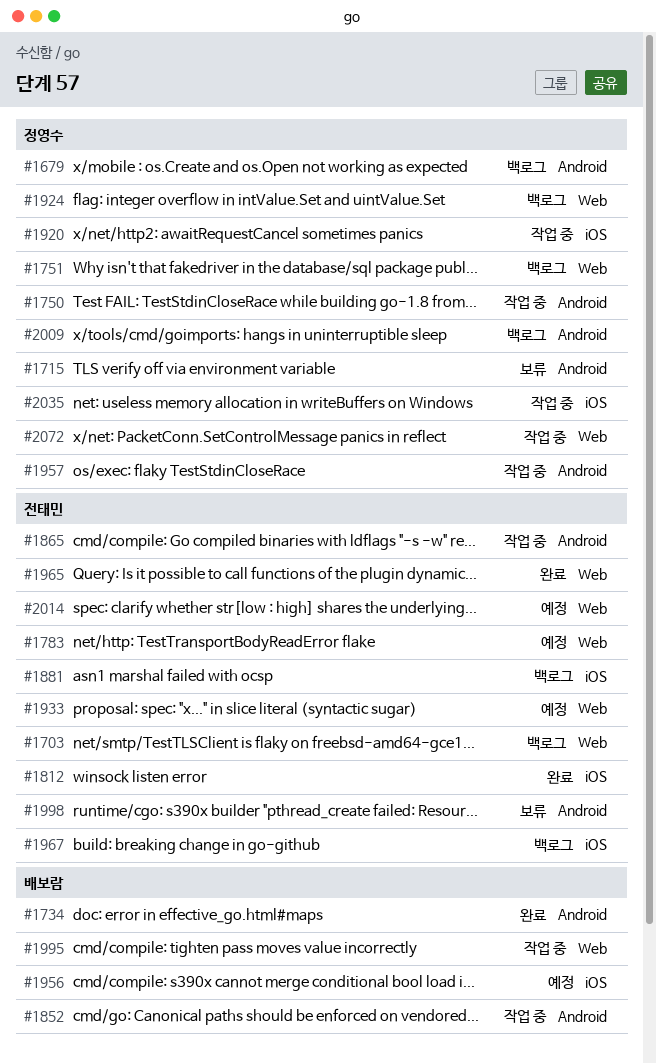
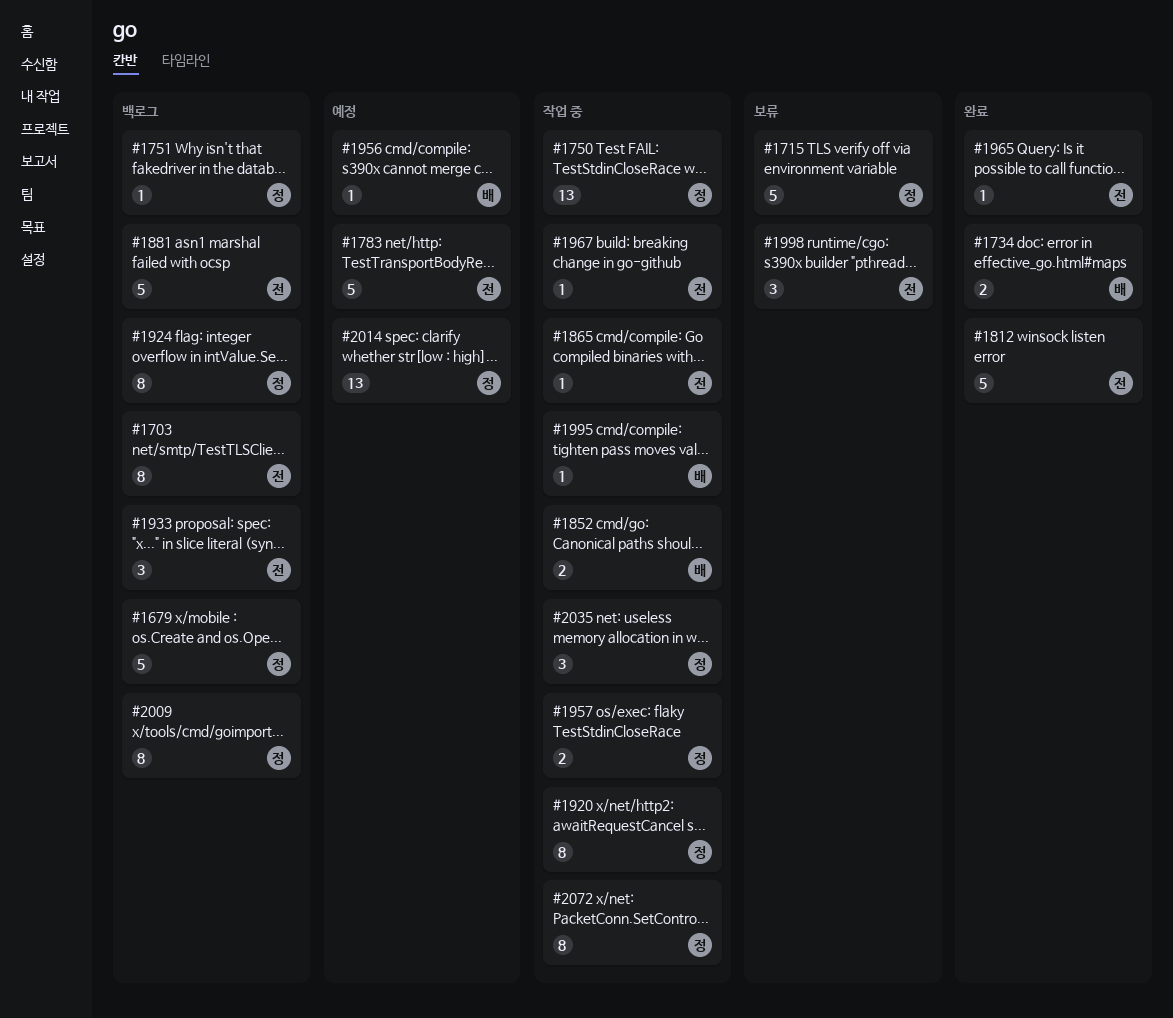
#1933, status: 예정 -> 백로그
#1967, status: 백로그 -> 작업 중
#2014, owner: 전태민 -> 정영수

